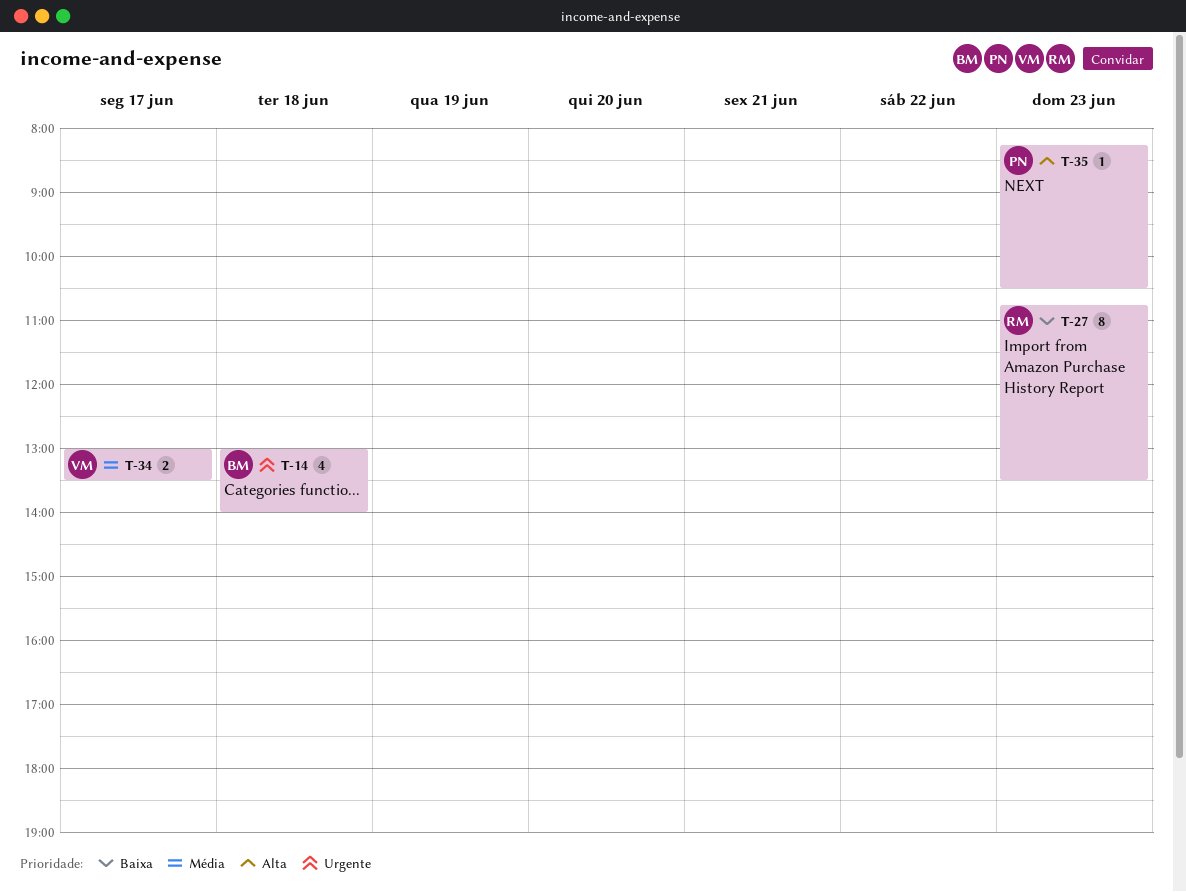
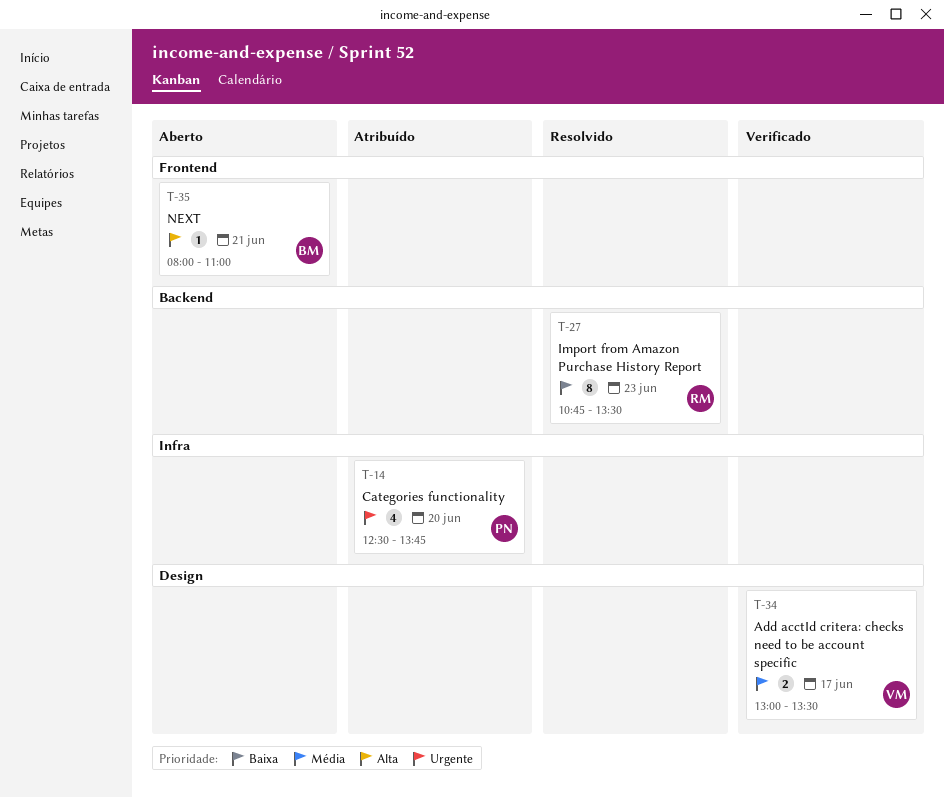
T-14, owner: BM -> PN
T-14, day: Jun 18 -> Jun 20
T-14, begins: 13:00 -> 12:30
T-14, ends: 14:00 -> 13:45
T-35, owner: PN -> BM
T-35, day: Jun 23 -> Jun 21
T-35, begins: 08:15 -> 08:00
T-35, ends: 10:30 -> 11:00

